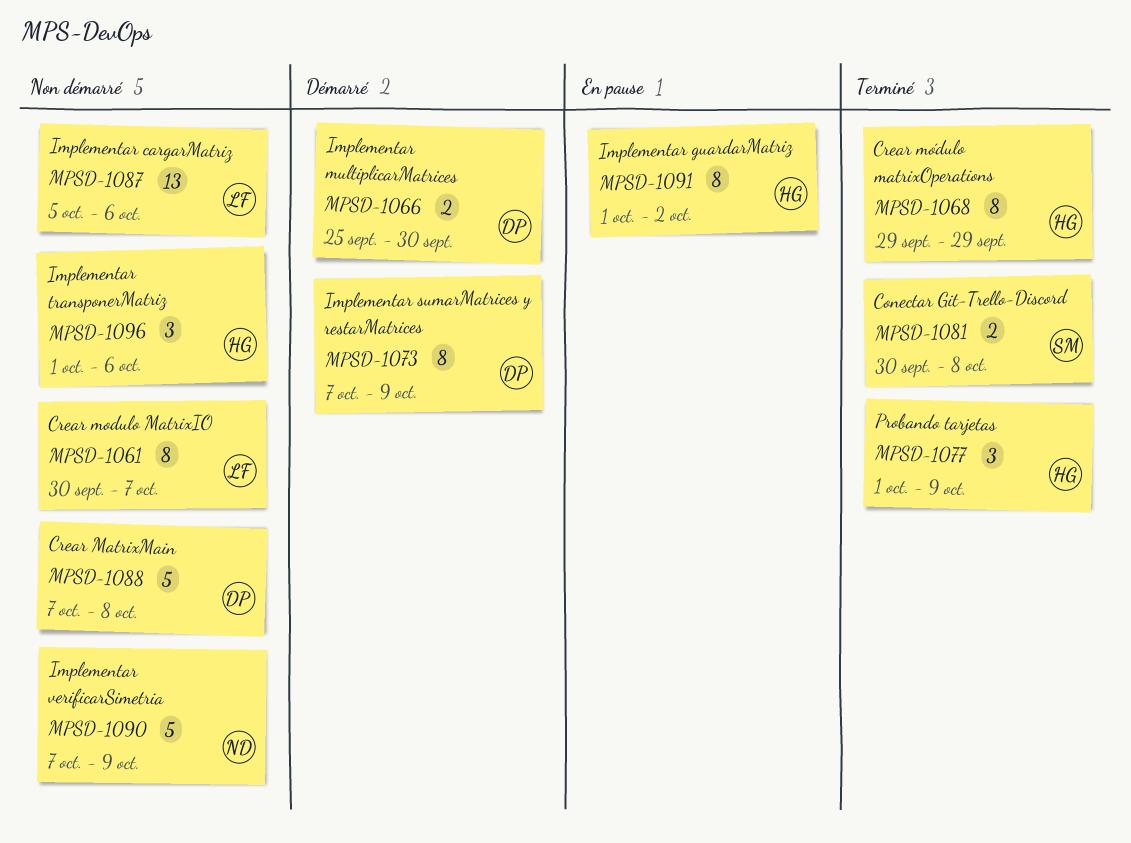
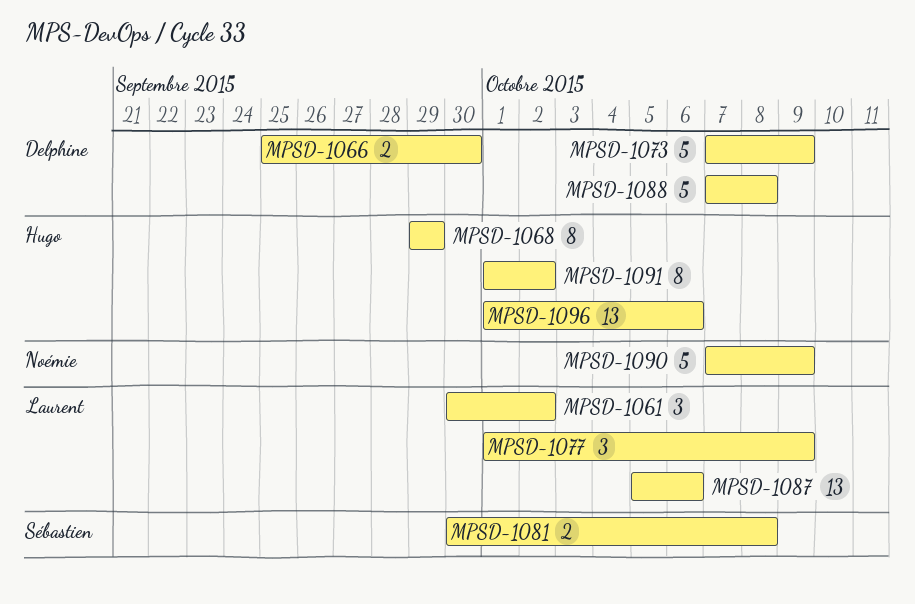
MPSD-1061, estimate: 8 -> 3
MPSD-1061, due: Oct 7 -> Oct 2
MPSD-1073, estimate: 8 -> 5
MPSD-1077, owner: Hugo -> Laurent
MPSD-1096, estimate: 3 -> 13

